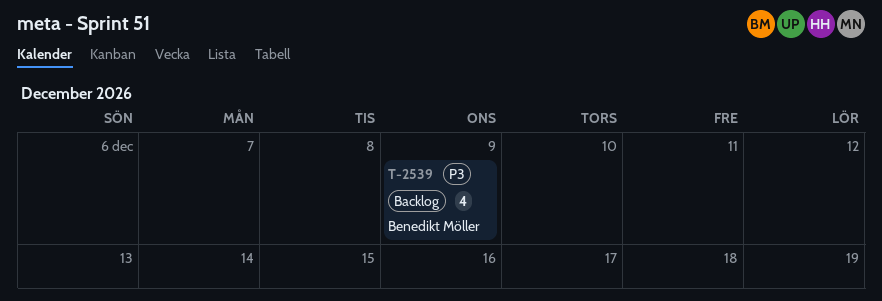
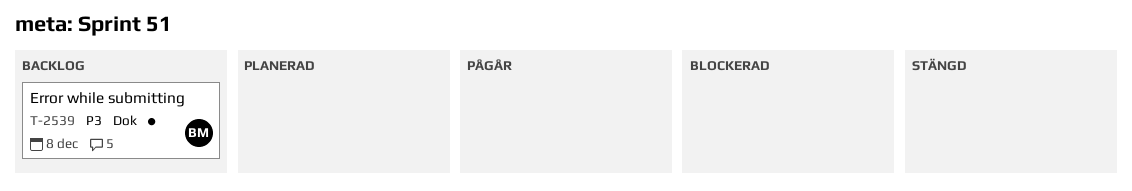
T-2539, estimate: 4 -> 1
T-2539, due: Dec 9 -> Dec 8

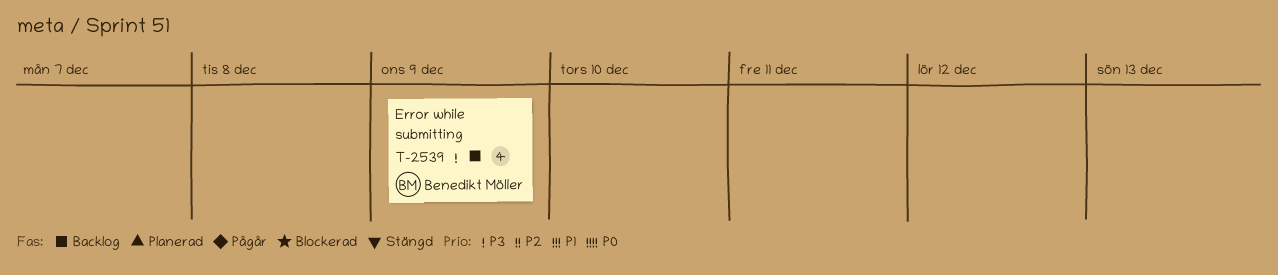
T-2539, estimate: 1 -> 4
T-2539, due: Dec 8 -> Dec 9

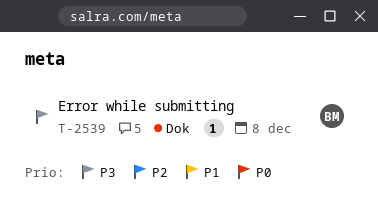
T-2539, estimate: 4 -> 1
T-2539, due: Dec 9 -> Dec 8

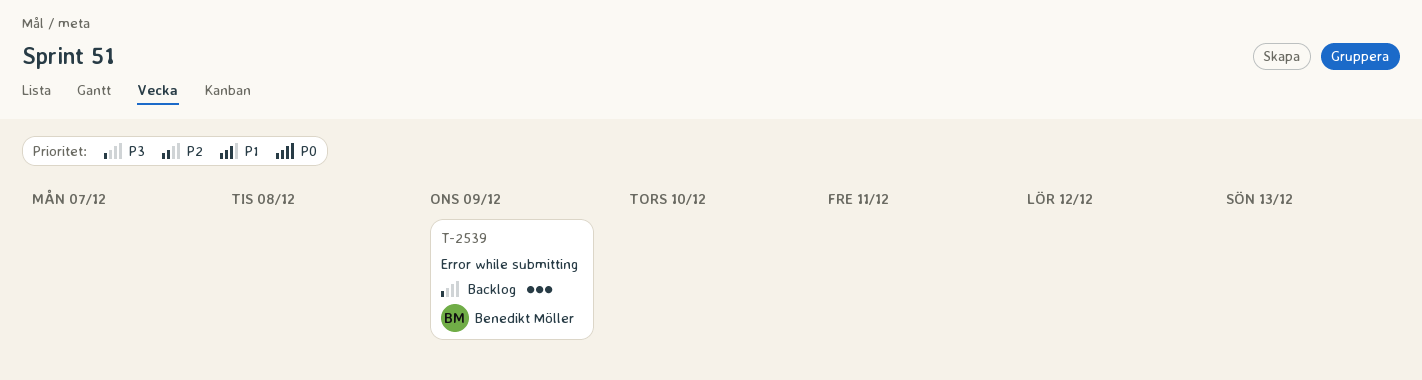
T-2539, estimate: 1 -> 3
T-2539, due: Dec 8 -> Dec 9

